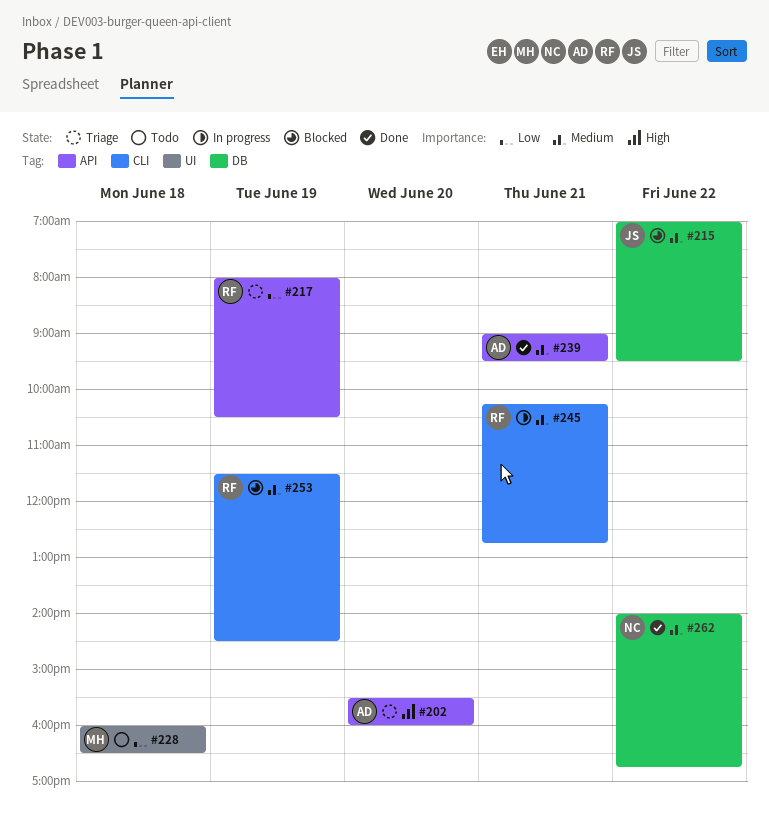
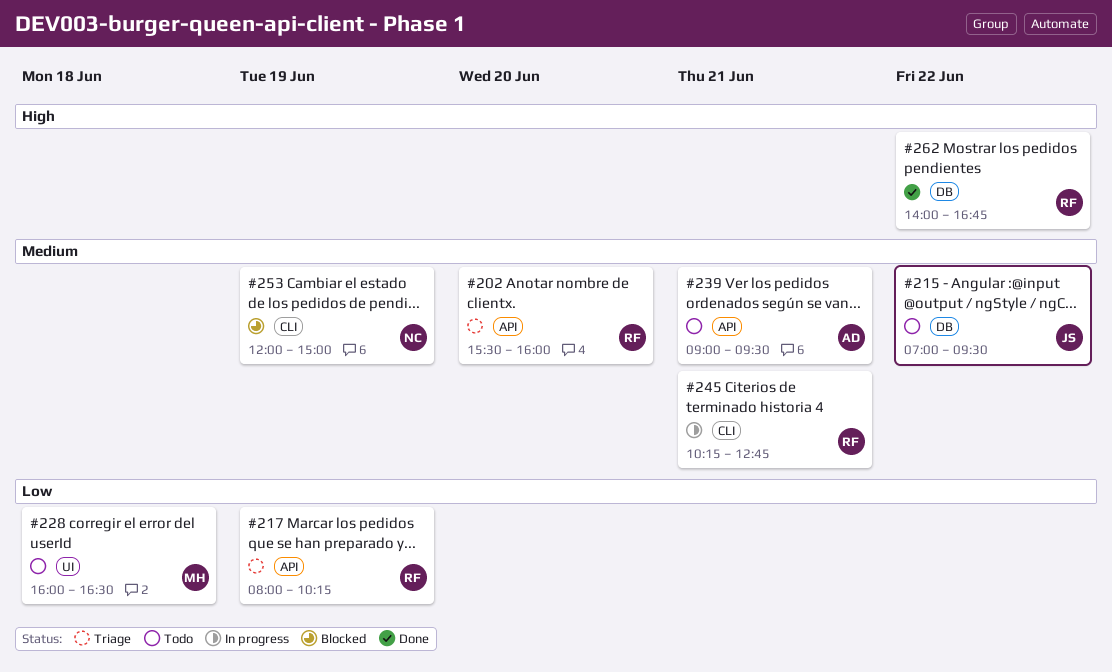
#202, owner: AD -> RF
#202, priority: High -> Medium
#215, status: Blocked -> Todo
#217, ends: 10:30 -> 10:15
#239, status: Done -> Todo
#253, owner: RF -> NC
#253, begins: 11:30 -> 12:00
#253, ends: 14:30 -> 15:00
#262, owner: NC -> RF
#262, priority: Medium -> High

